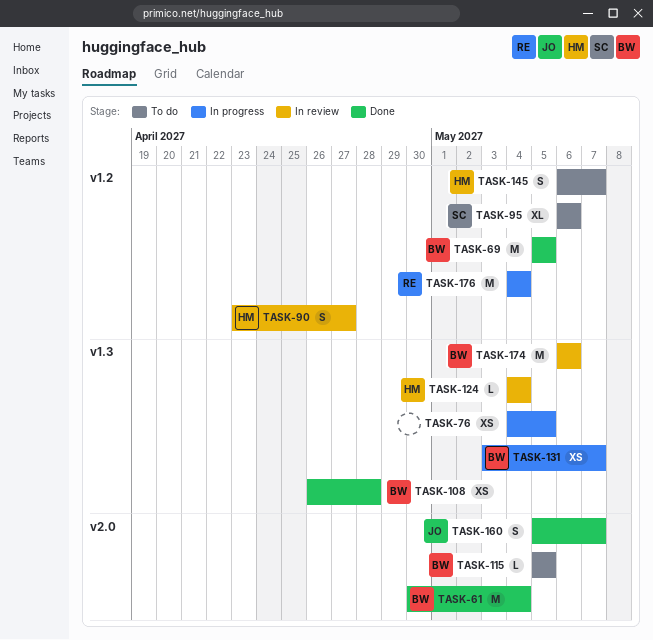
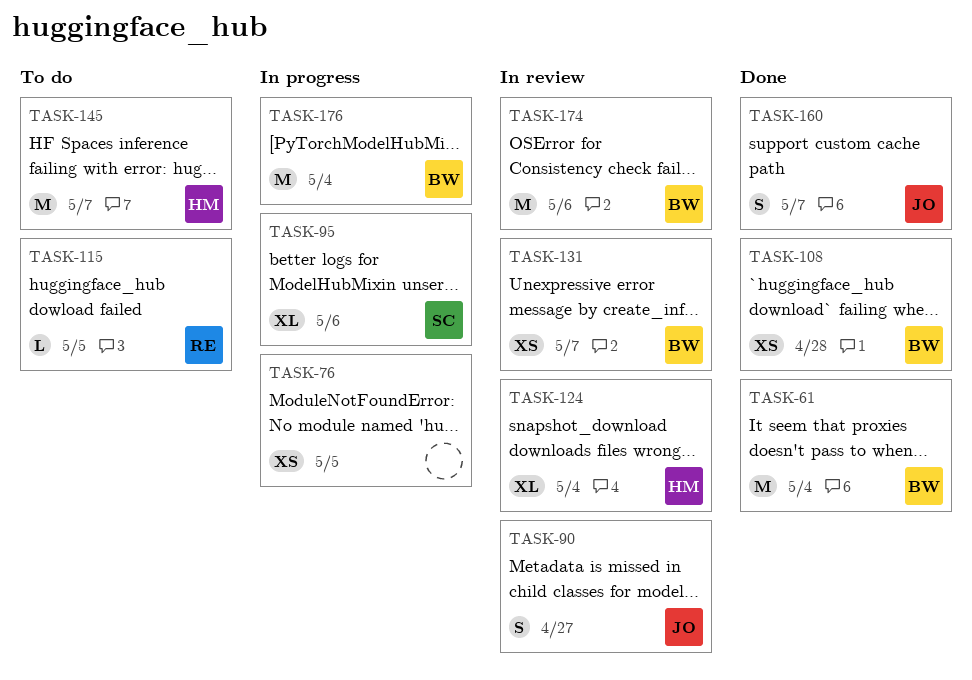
TASK-69: present -> none
TASK-90, owner: HM -> JO
TASK-95, status: To do -> In progress
TASK-115, owner: BW -> RE
TASK-124, estimate: L -> XL
TASK-131, status: In progress -> In review
TASK-145, estimate: S -> M
TASK-176, owner: RE -> BW

